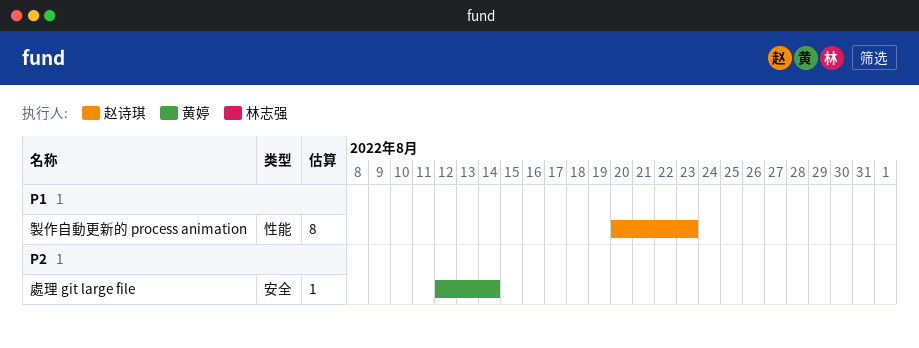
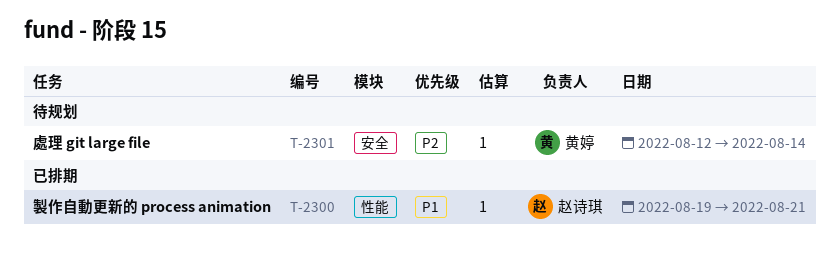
製作自動更新的 process animation, estimate: 8 -> 1
製作自動更新的 process animation, start: Aug 20 -> Aug 19
製作自動更新的 process animation, due: Aug 23 -> Aug 21

